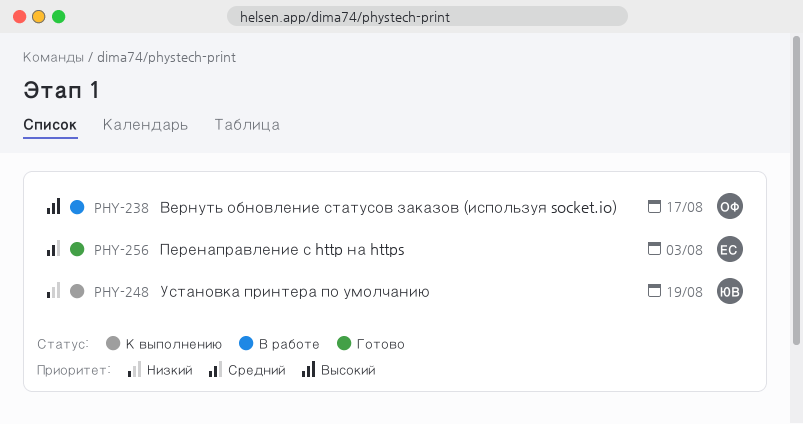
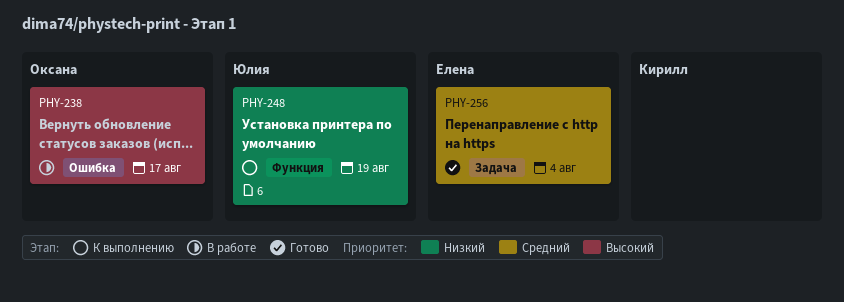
PHY-256, due: Aug 3 -> Aug 4

